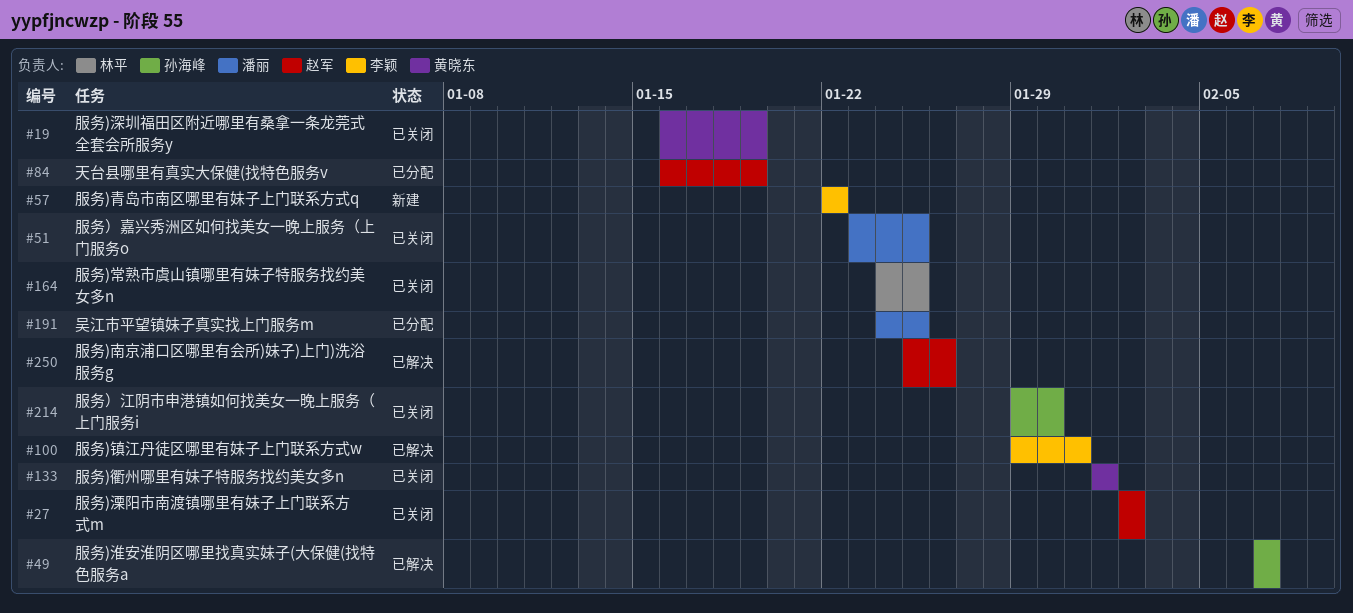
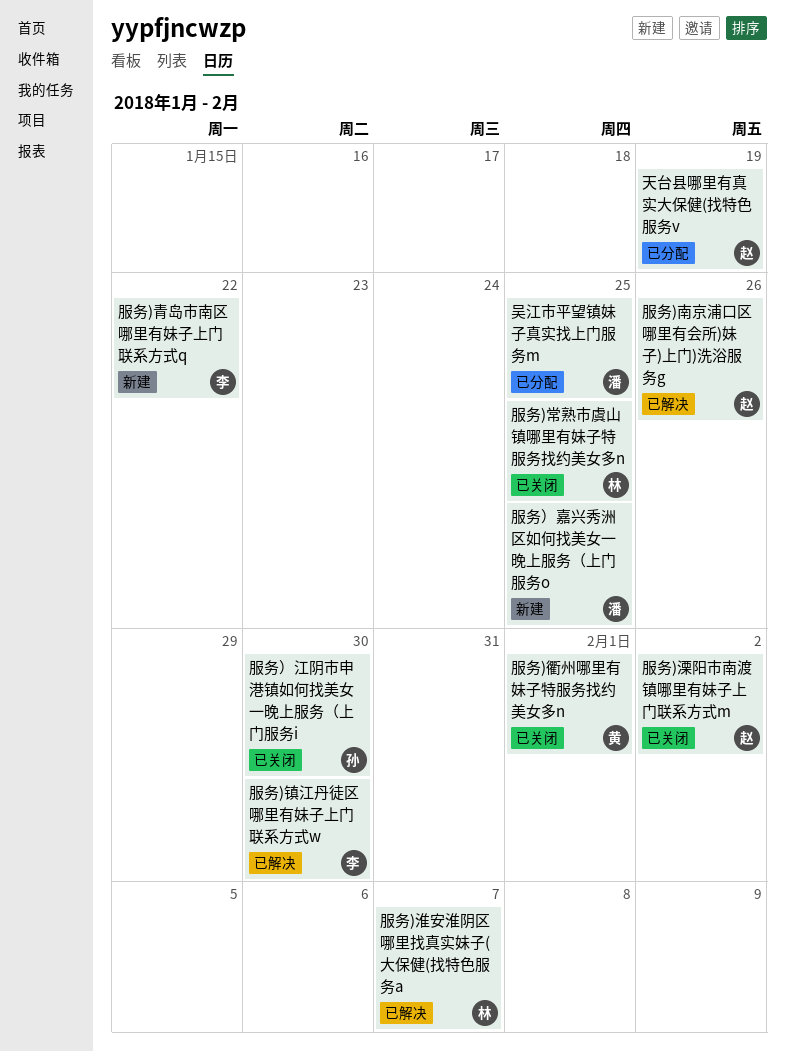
服务)淮安淮阴区哪里找真实妹子(大保健(找特色服务a, owner: 孙海峰 -> 林平
服务)深圳福田区附近哪里有桑拿一条龙莞式全套会所服务y: present -> none
服务)镇江丹徒区哪里有妹子上门联系方式w, due: Jan 31 -> Jan 30
服务）嘉兴秀洲区如何找美女一晚上服务（上门服务o, status: 已关闭 -> 新建

